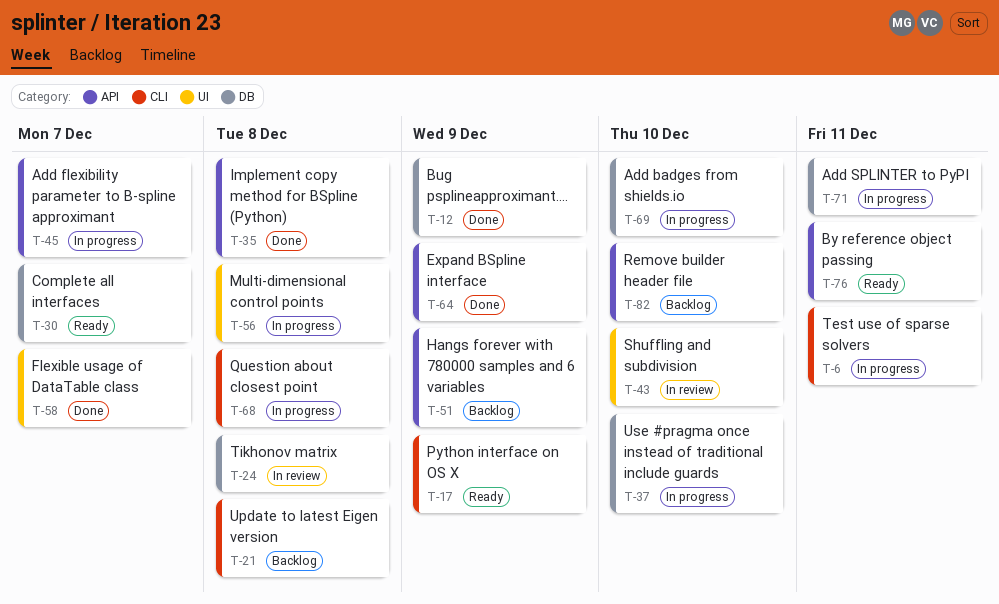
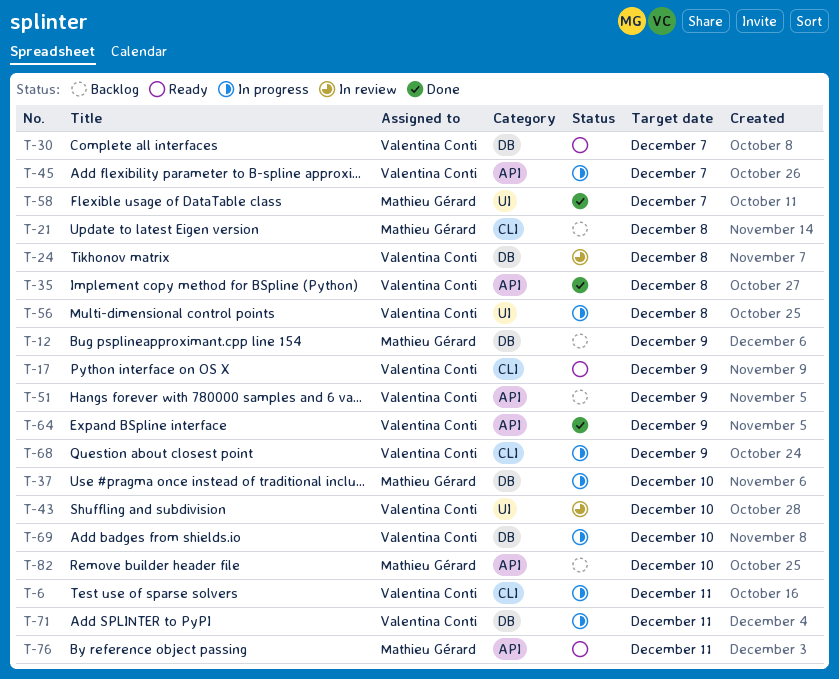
T-12, status: Done -> Backlog
T-68, due: Dec 8 -> Dec 9

